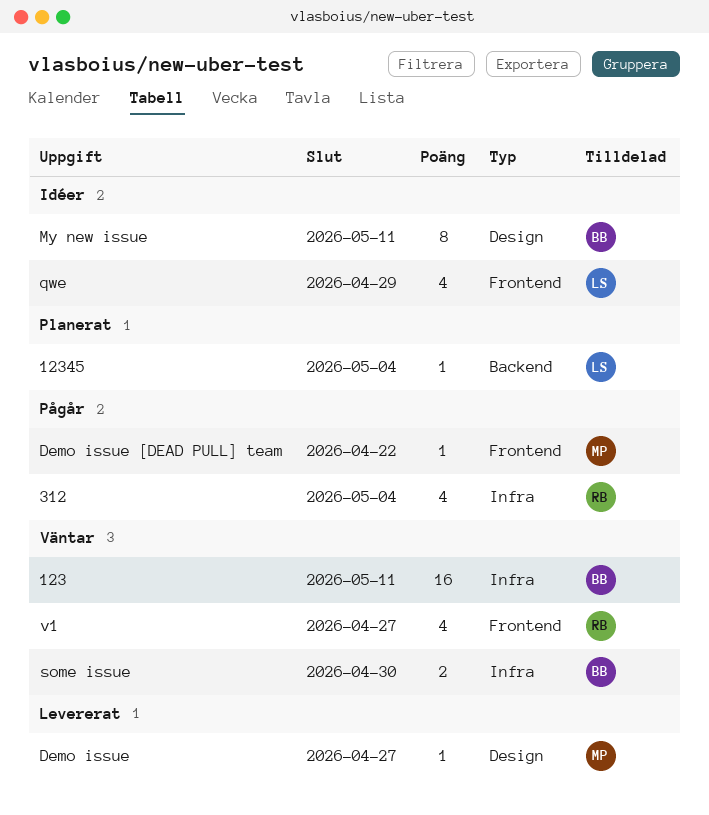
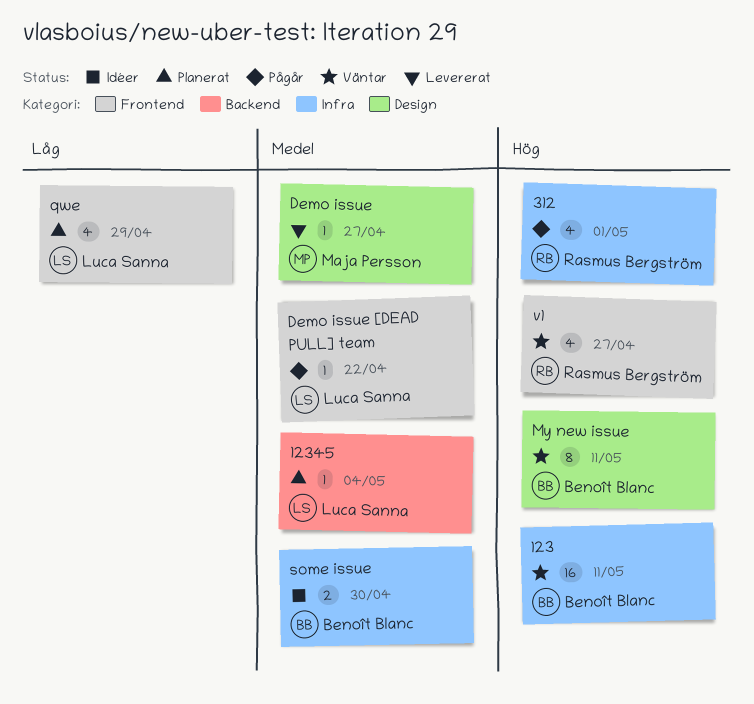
312, due: May 4 -> May 1
Demo issue [DEAD PULL] team, owner: Maja Persson -> Luca Sanna
My new issue, status: Idéer -> Väntar
qwe, status: Idéer -> Planerat
some issue, status: Väntar -> Idéer

